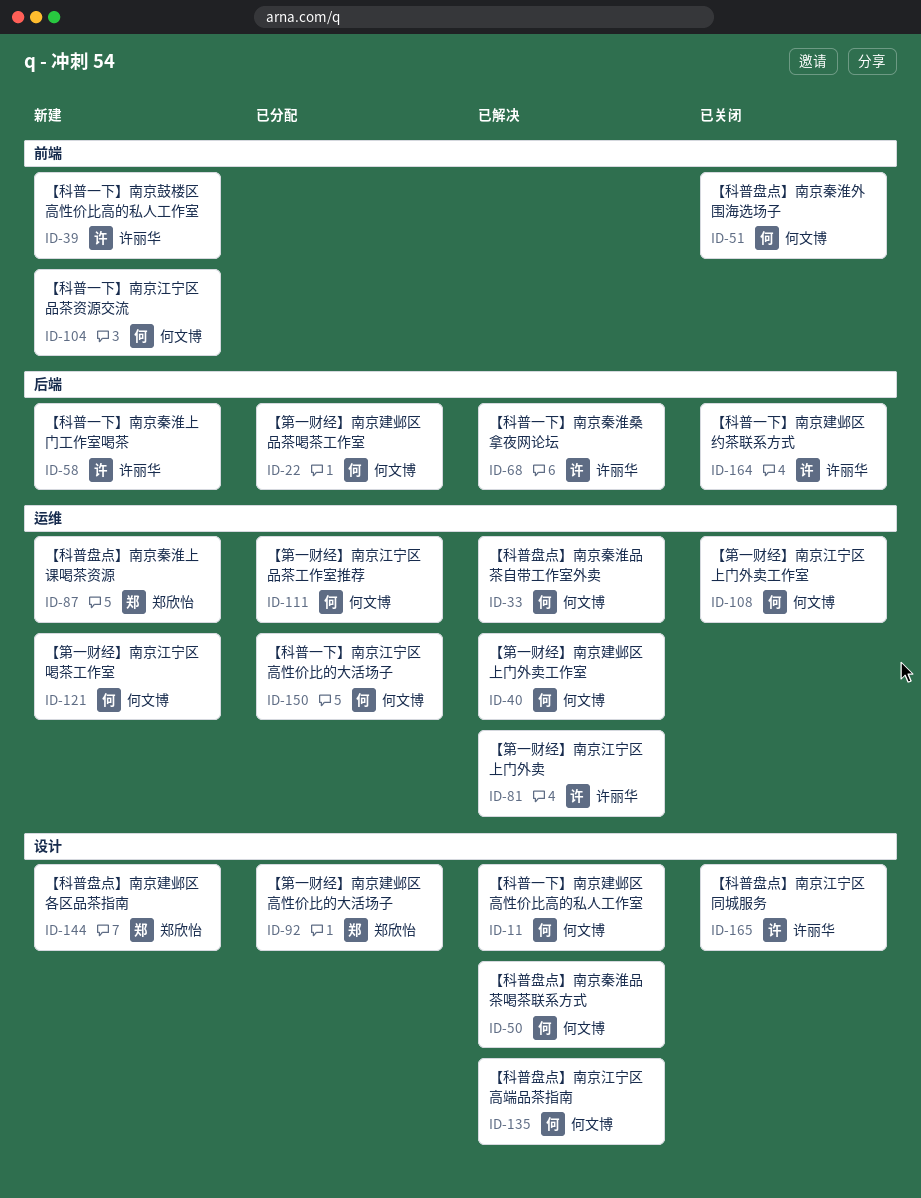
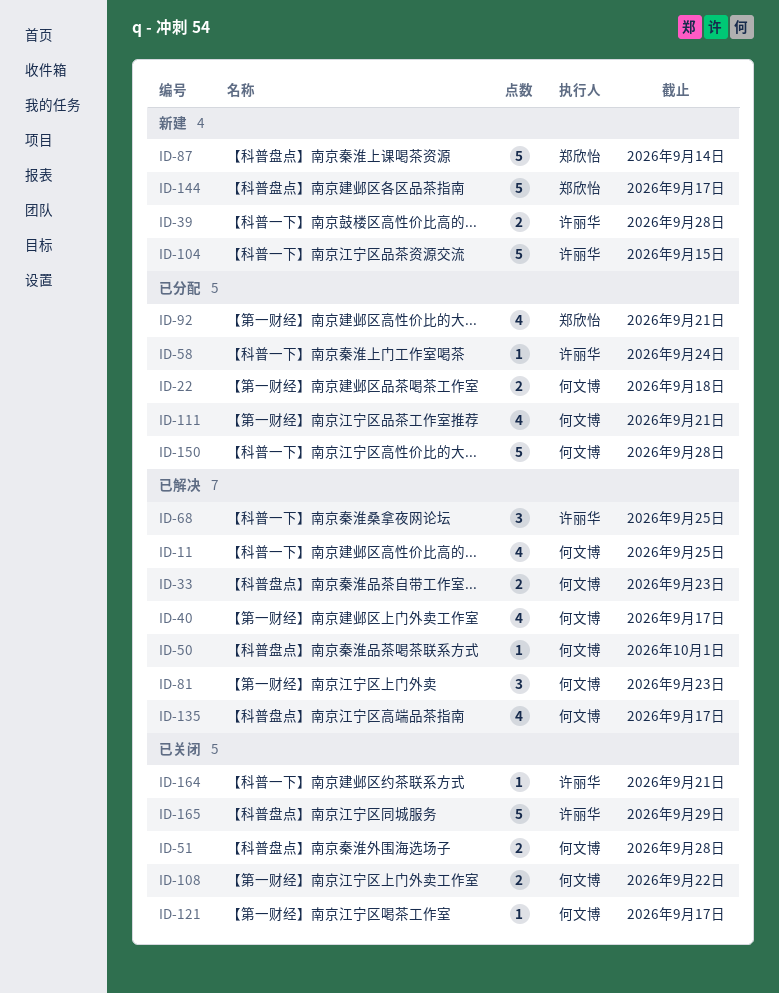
ID-58, status: 新建 -> 已分配
ID-81, owner: 许丽华 -> 何文博
ID-104, owner: 何文博 -> 许丽华
ID-121, status: 新建 -> 已关闭

